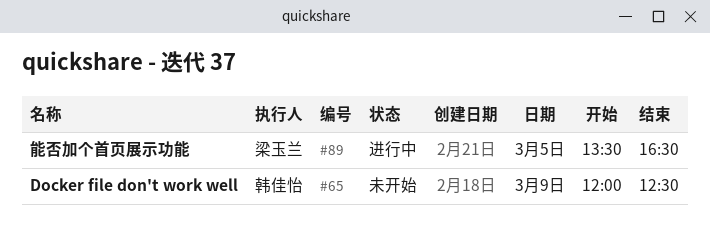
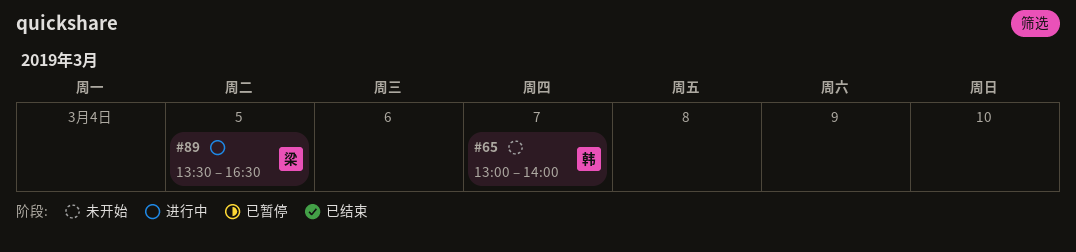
#65, day: Mar 9 -> Mar 7
#65, begins: 12:00 -> 13:00
#65, ends: 12:30 -> 14:00

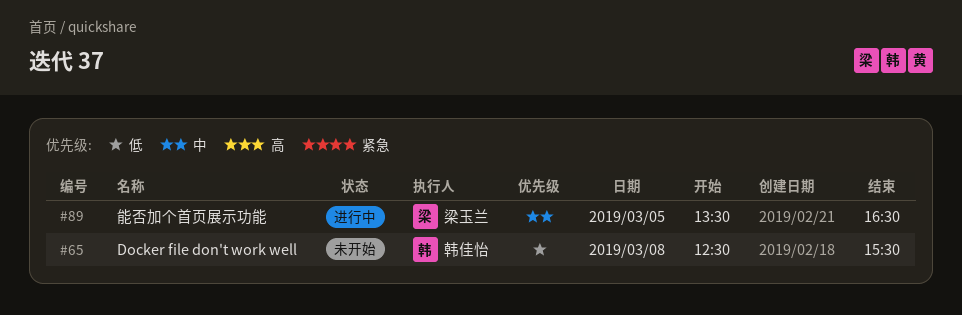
#65, day: Mar 7 -> Mar 8
#65, begins: 13:00 -> 12:30
#65, ends: 14:00 -> 15:30

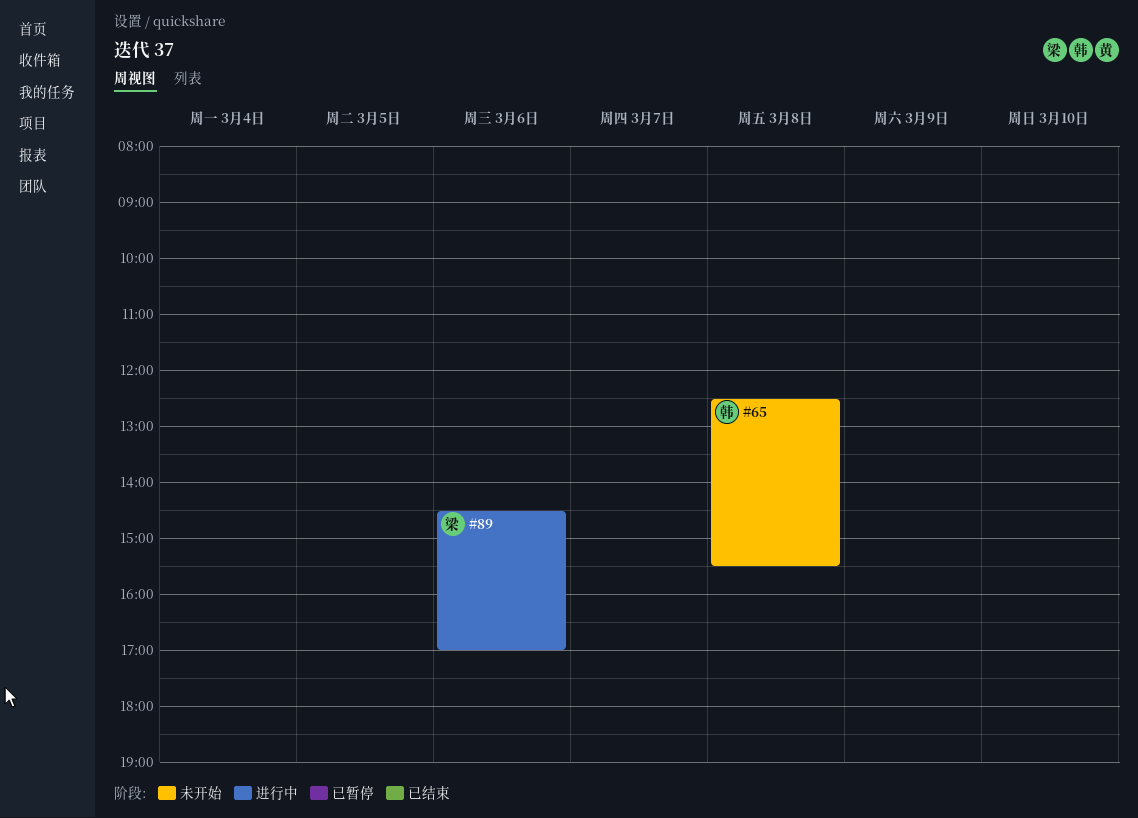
#89, day: Mar 5 -> Mar 6
#89, begins: 13:30 -> 14:30
#89, ends: 16:30 -> 17:00

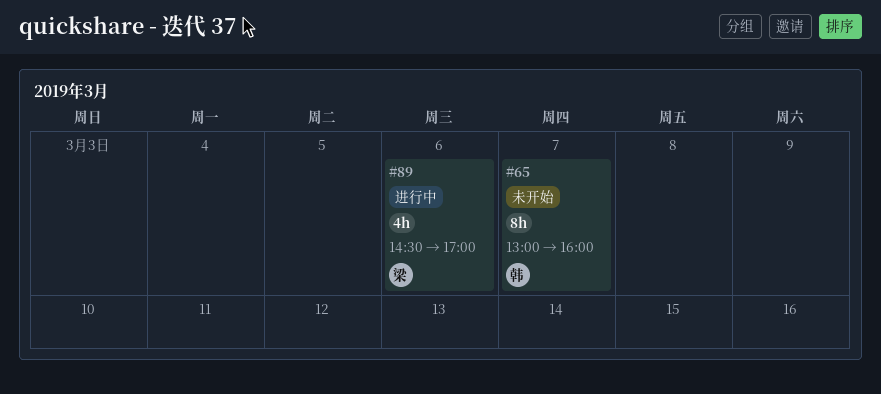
#65, day: Mar 8 -> Mar 7
#65, begins: 12:30 -> 13:00
#65, ends: 15:30 -> 16:00

